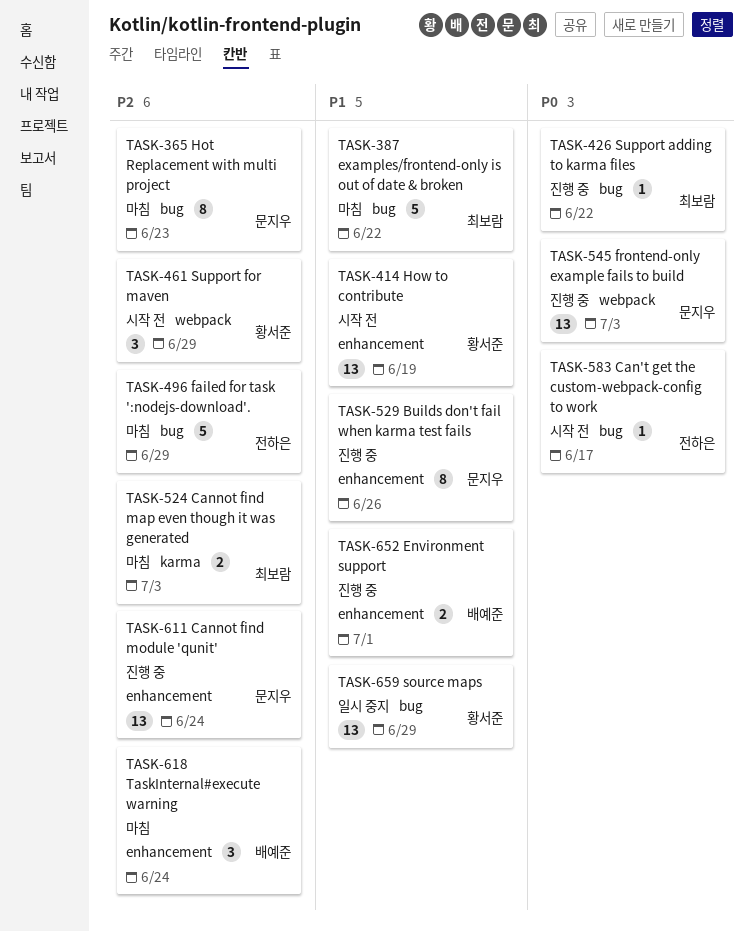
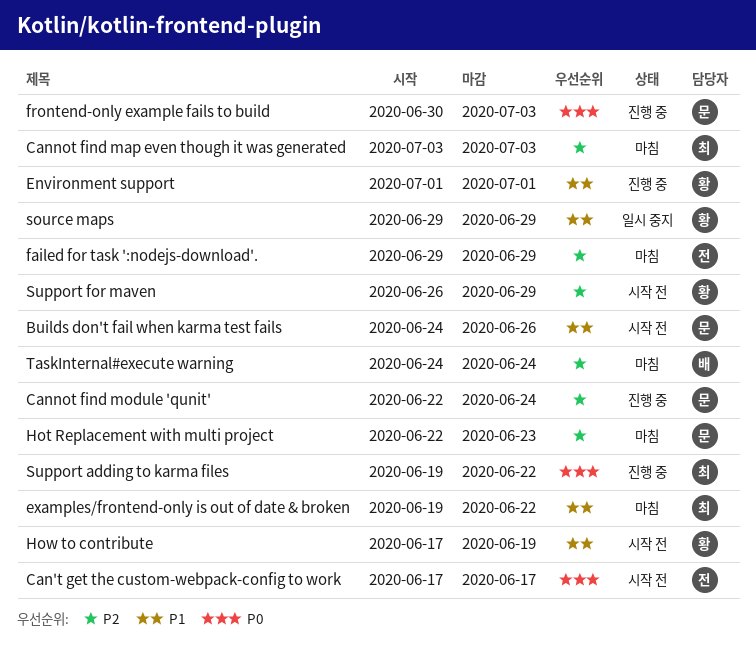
Builds don't fail when karma test fails, status: 진행 중 -> 시작 전
Environment support, owner: 배예준 -> 황서준

